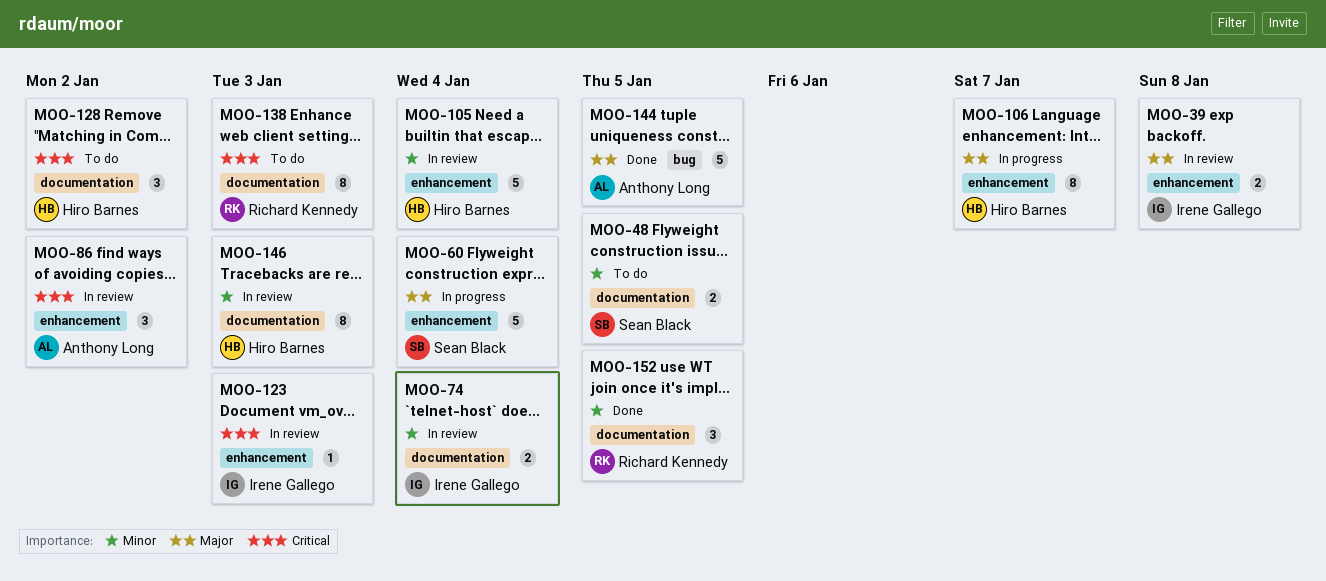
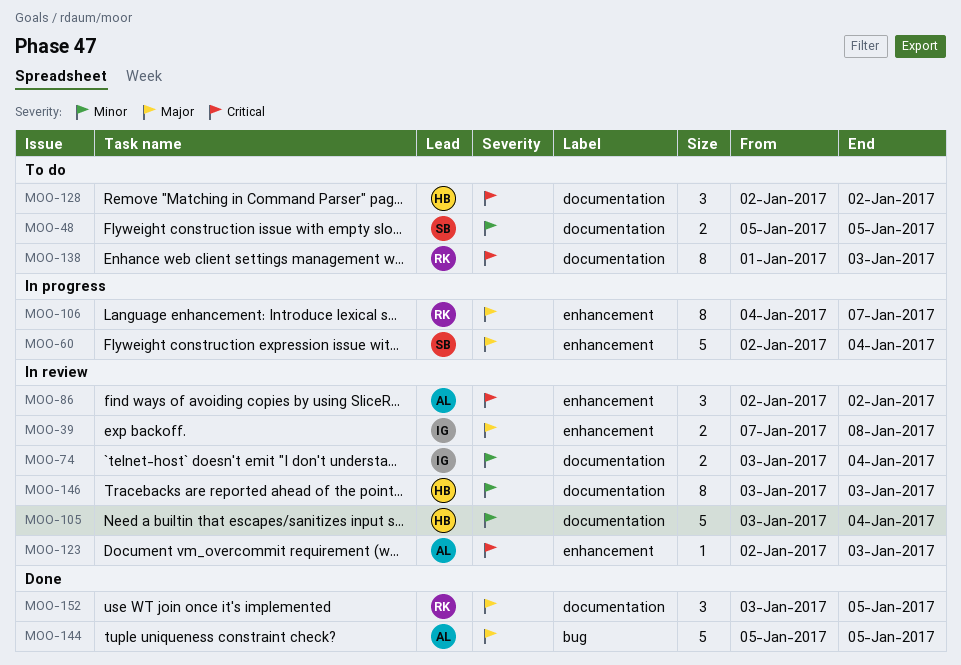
MOO-105, label: enhancement -> documentation
MOO-106, owner: Hiro Barnes -> Richard Kennedy
MOO-123, owner: Irene Gallego -> Anthony Long
MOO-152, priority: Minor -> Major

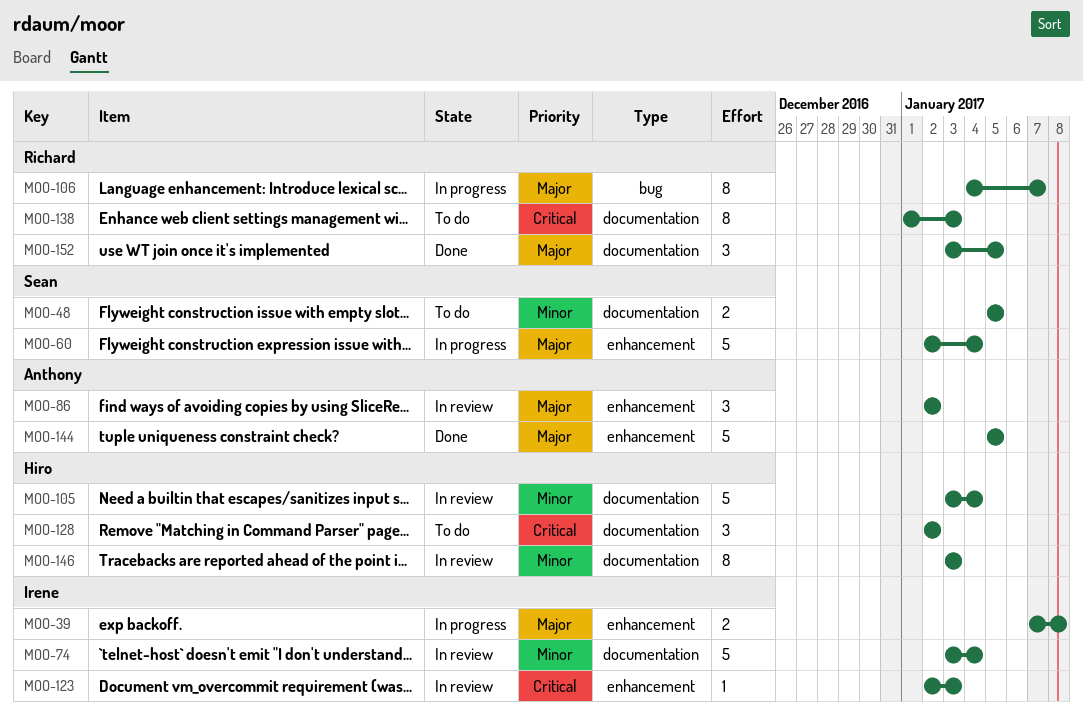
MOO-39, status: In review -> In progress
MOO-74, estimate: 2 -> 5
MOO-86, priority: Critical -> Major
MOO-106, label: enhancement -> bug
MOO-123, owner: Anthony -> Irene
MOO-144, label: bug -> enhancement

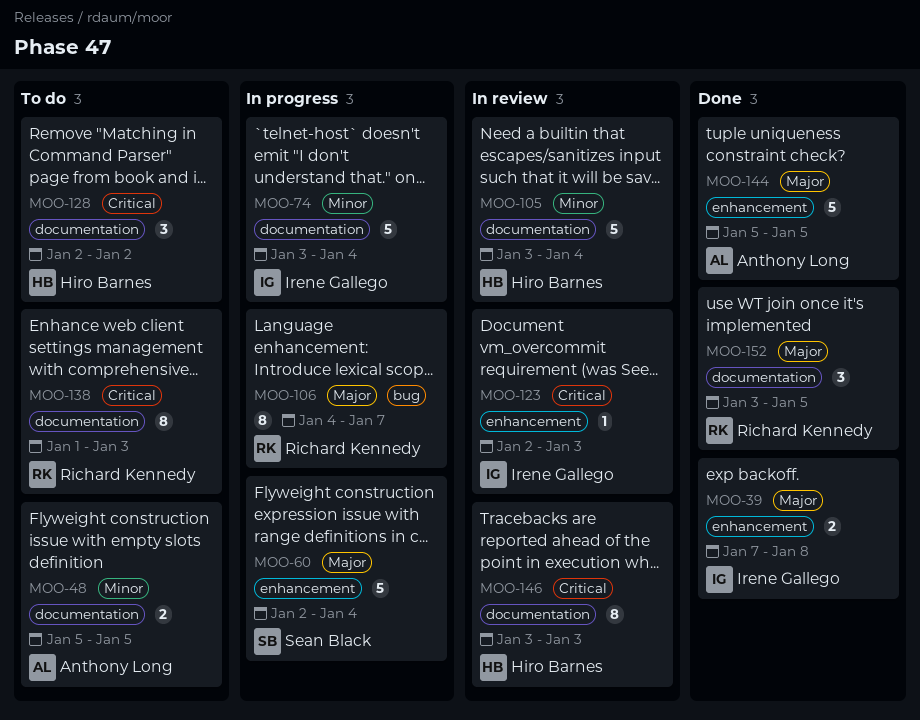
MOO-39, status: In progress -> Done
MOO-48, owner: Sean Black -> Anthony Long
MOO-74, status: In review -> In progress
MOO-86: present -> none
MOO-146, priority: Minor -> Critical

